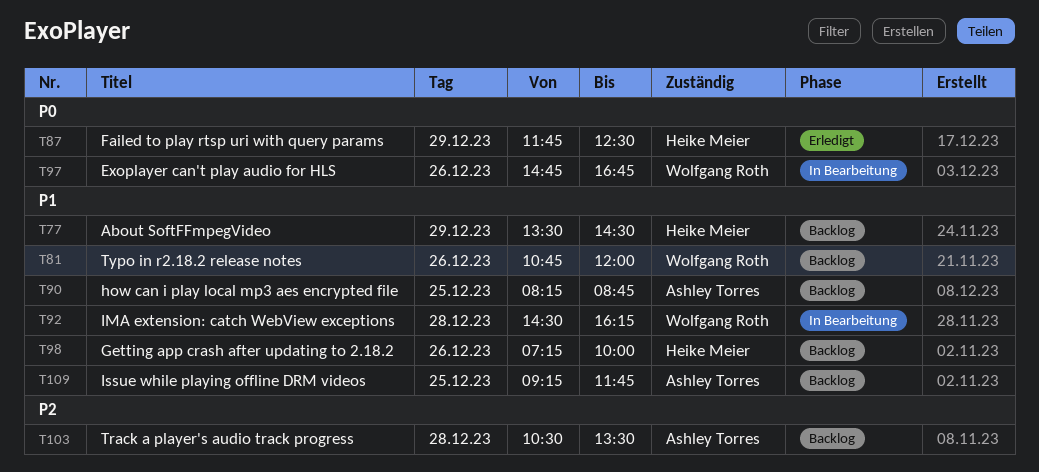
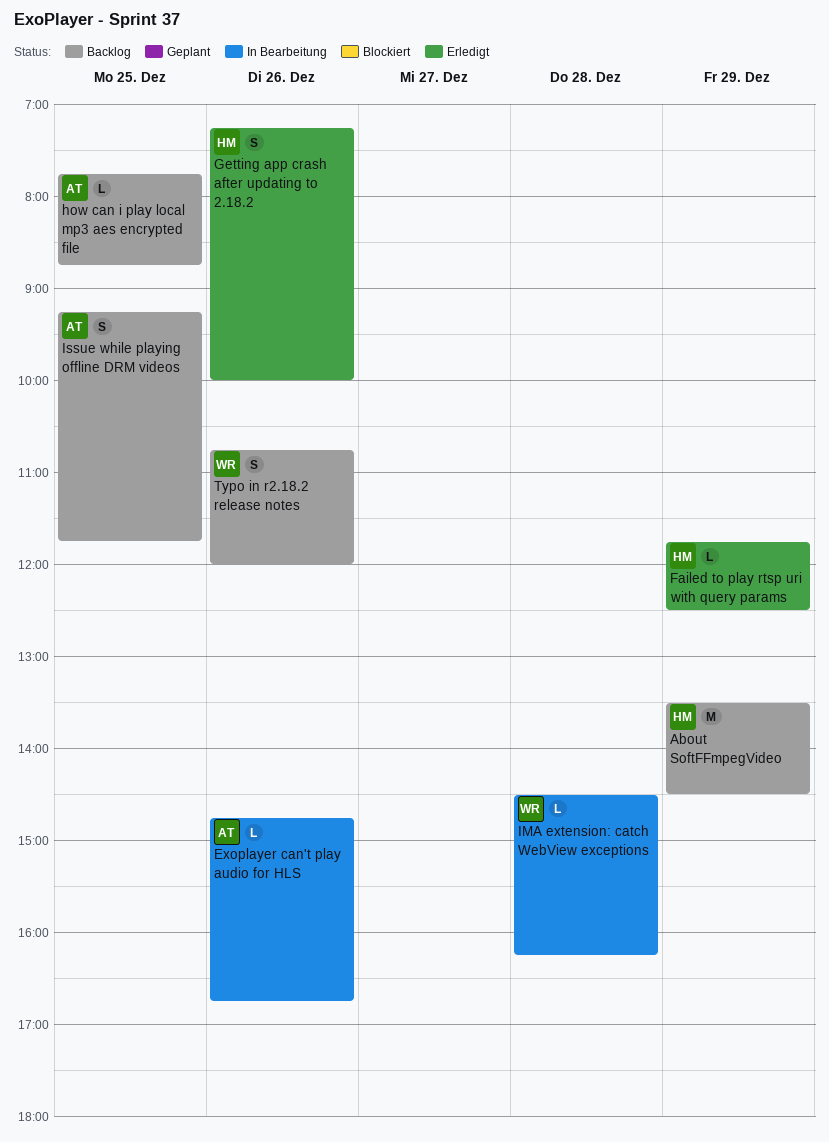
Exoplayer can't play audio for HLS, owner: Wolfgang Roth -> Ashley Torres
Getting app crash after updating to 2.18.2, status: Backlog -> Erledigt
how can i play local mp3 aes encrypted file, begins: 08:15 -> 07:45
Track a player's audio track progress: present -> none

